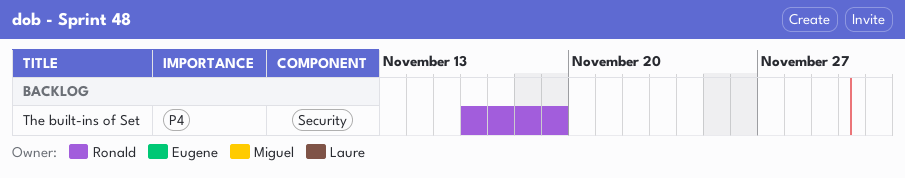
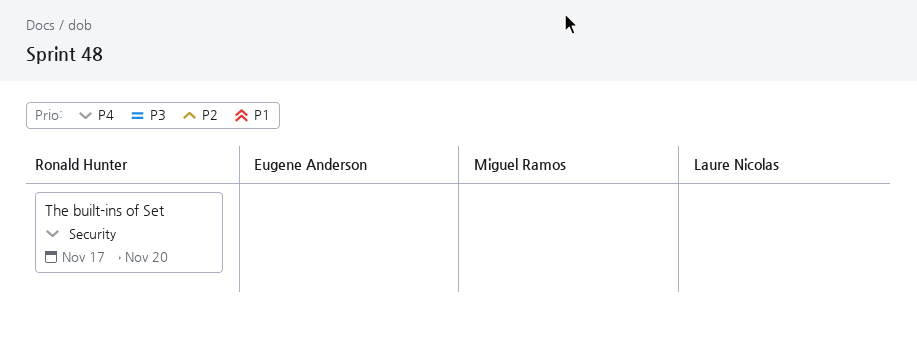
The built-ins of Set, start: Nov 16 -> Nov 17
The built-ins of Set, due: Nov 19 -> Nov 20

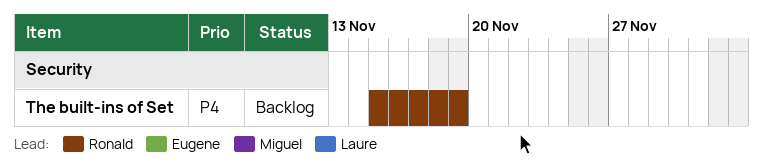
The built-ins of Set, start: Nov 17 -> Nov 15
The built-ins of Set, due: Nov 20 -> Nov 19

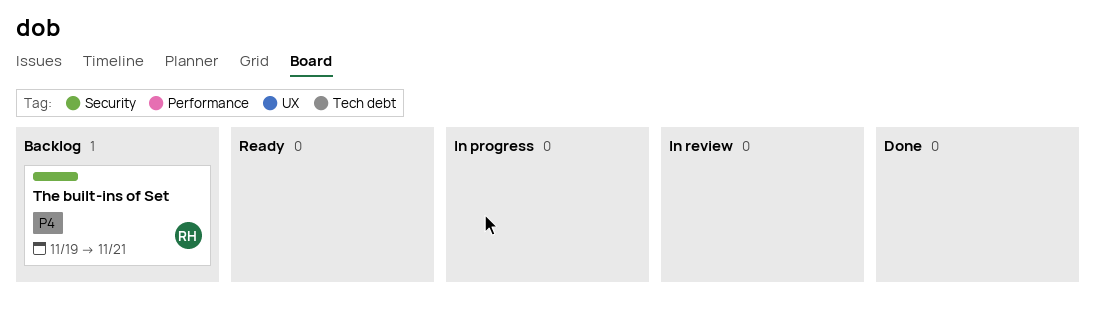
The built-ins of Set, start: Nov 15 -> Nov 19
The built-ins of Set, due: Nov 19 -> Nov 21

